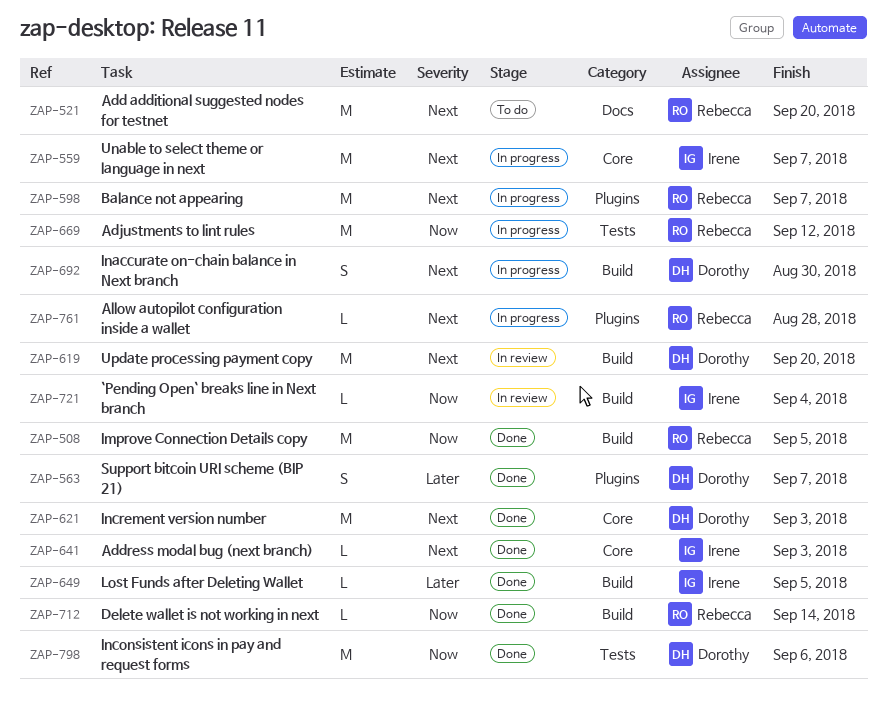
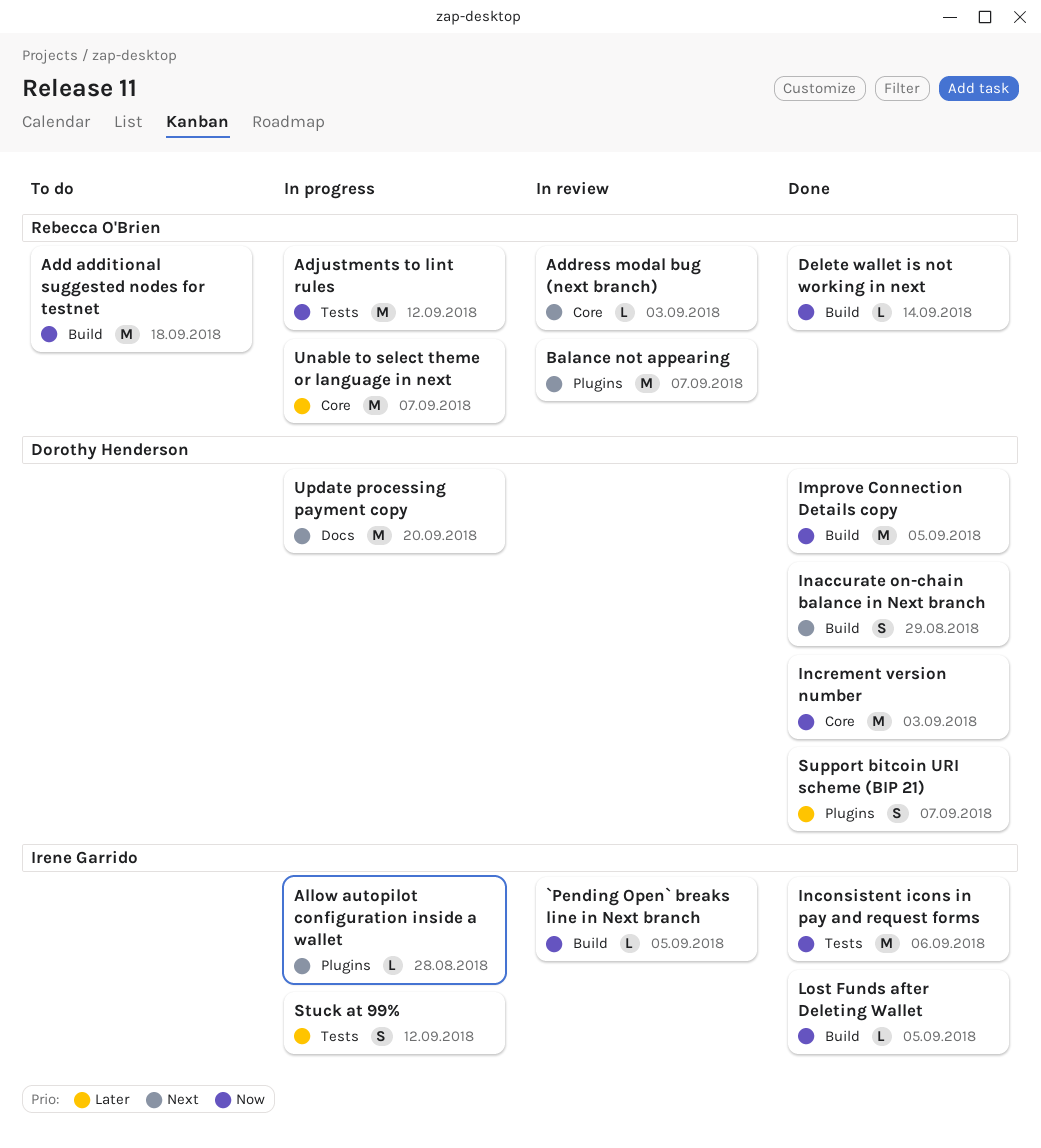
`Pending Open` breaks line in Next branch, due: Sep 4 -> Sep 5
Add additional suggested nodes for testnet, priority: Next -> Now
Add additional suggested nodes for testnet, label: Docs -> Build
Add additional suggested nodes for testnet, due: Sep 20 -> Sep 18
Address modal bug (next branch), status: Done -> In review
Address modal bug (next branch), owner: Irene Garrido -> Rebecca O'Brien
Allow autopilot configuration inside a wallet, owner: Rebecca O'Brien -> Irene Garrido
Balance not appearing, status: In progress -> In review
Improve Connection Details copy, owner: Rebecca O'Brien -> Dorothy Henderson
Inaccurate on-chain balance in Next branch, status: In progress -> Done
Inaccurate on-chain balance in Next branch, due: Aug 30 -> Aug 29
Inconsistent icons in pay and request forms, owner: Dorothy Henderson -> Irene Garrido
Increment version number, priority: Next -> Now
Lost Funds after Deleting Wallet, priority: Later -> Now
Stuck at 99%: none -> present
Unable to select theme or language in next, owner: Irene Garrido -> Rebecca O'Brien
Unable to select theme or language in next, priority: Next -> Later
Update processing payment copy, status: In review -> In progress
Update processing payment copy, label: Build -> Docs

